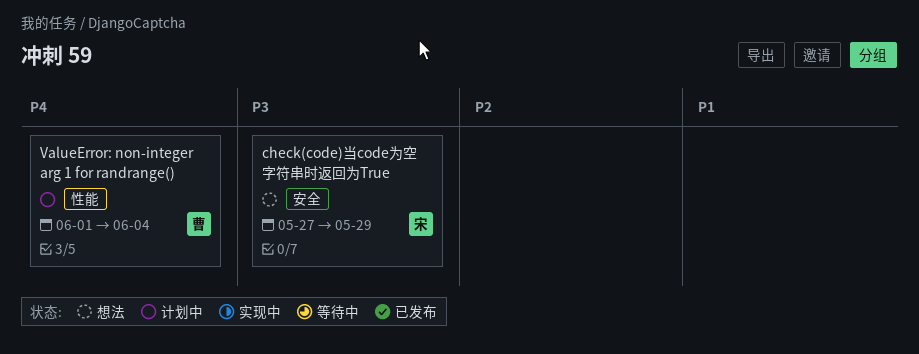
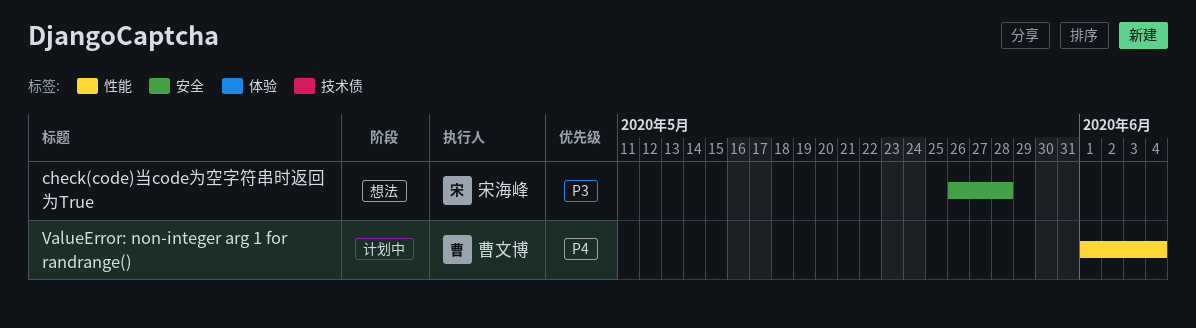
check(code)当code为空字符串时返回为True, start: May 27 -> May 26
check(code)当code为空字符串时返回为True, due: May 29 -> May 28

